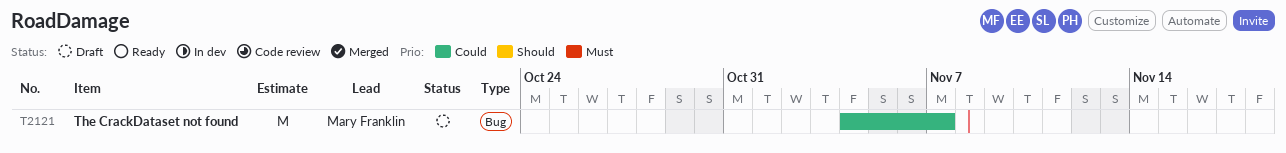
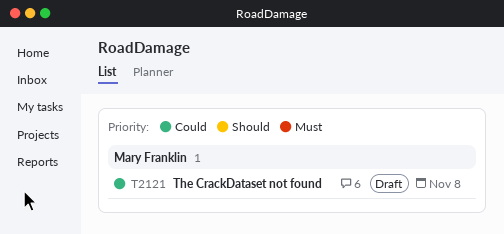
T2121, due: Nov 7 -> Nov 8

